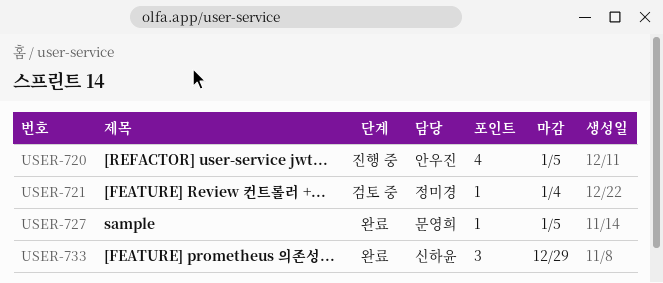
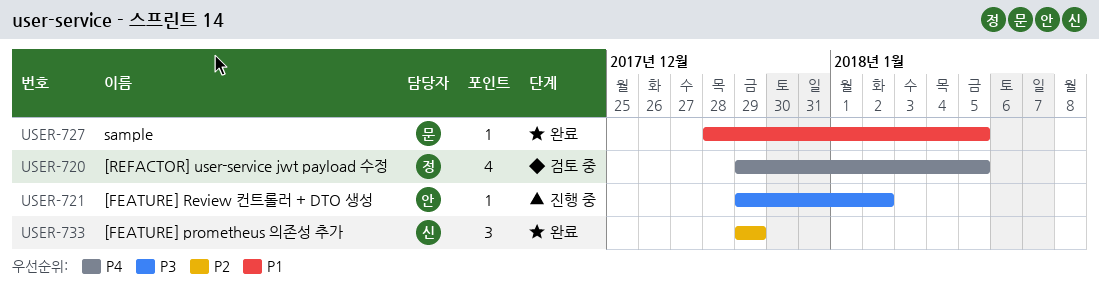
USER-720, status: 진행 중 -> 검토 중
USER-720, owner: 안우진 -> 정미경
USER-721, status: 검토 중 -> 진행 중
USER-721, owner: 정미경 -> 안우진
USER-721, due: Jan 4 -> Jan 2

